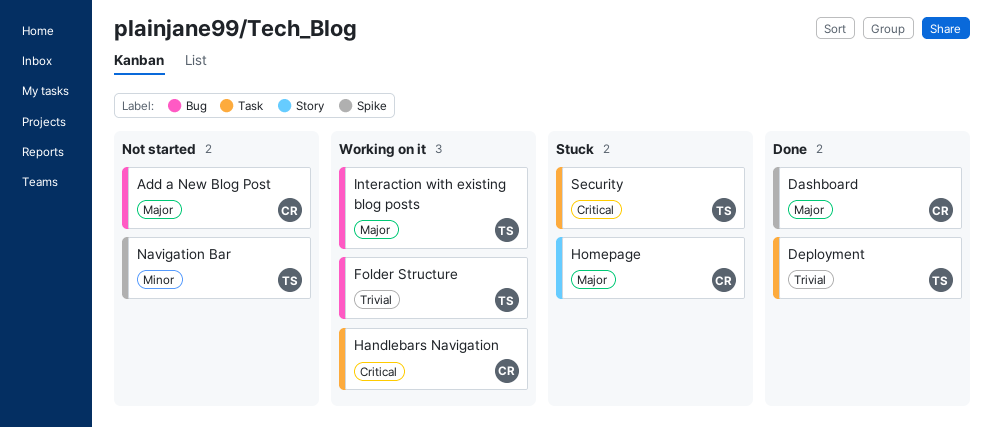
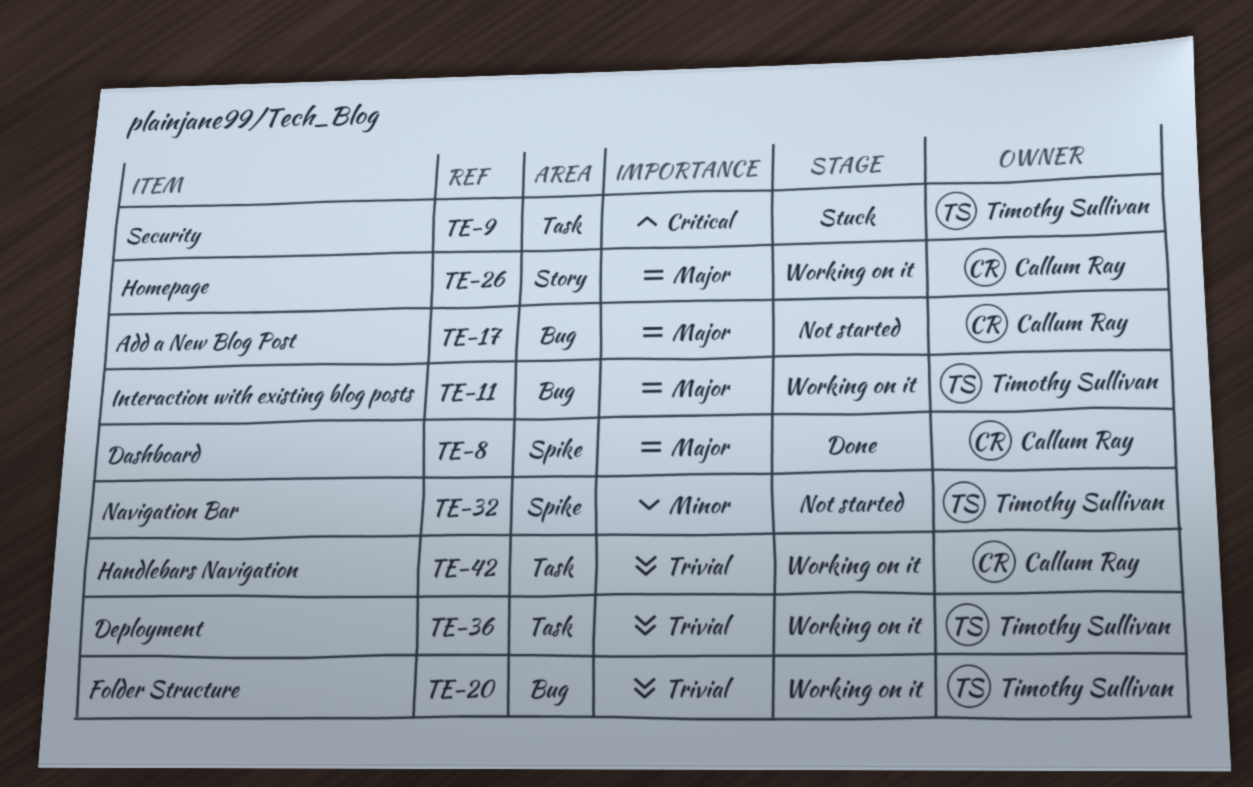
Deployment, status: Done -> Working on it
Handlebars Navigation, priority: Critical -> Trivial
Homepage, status: Stuck -> Working on it

